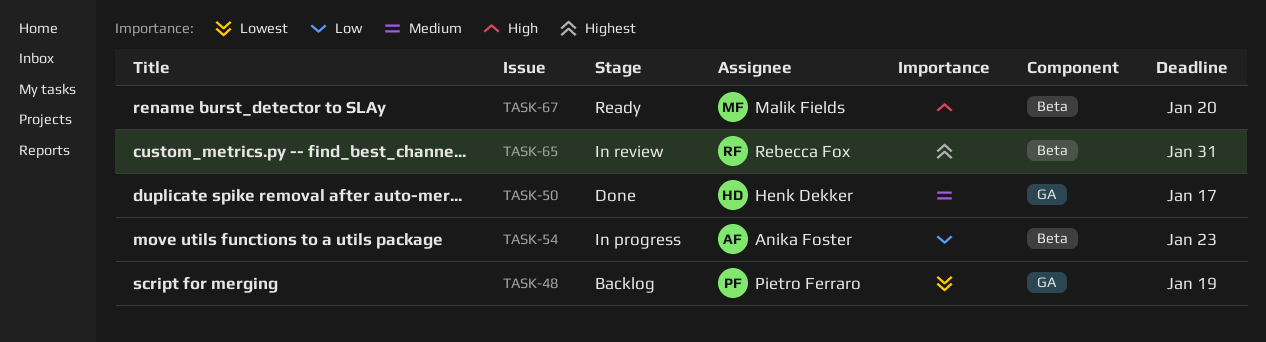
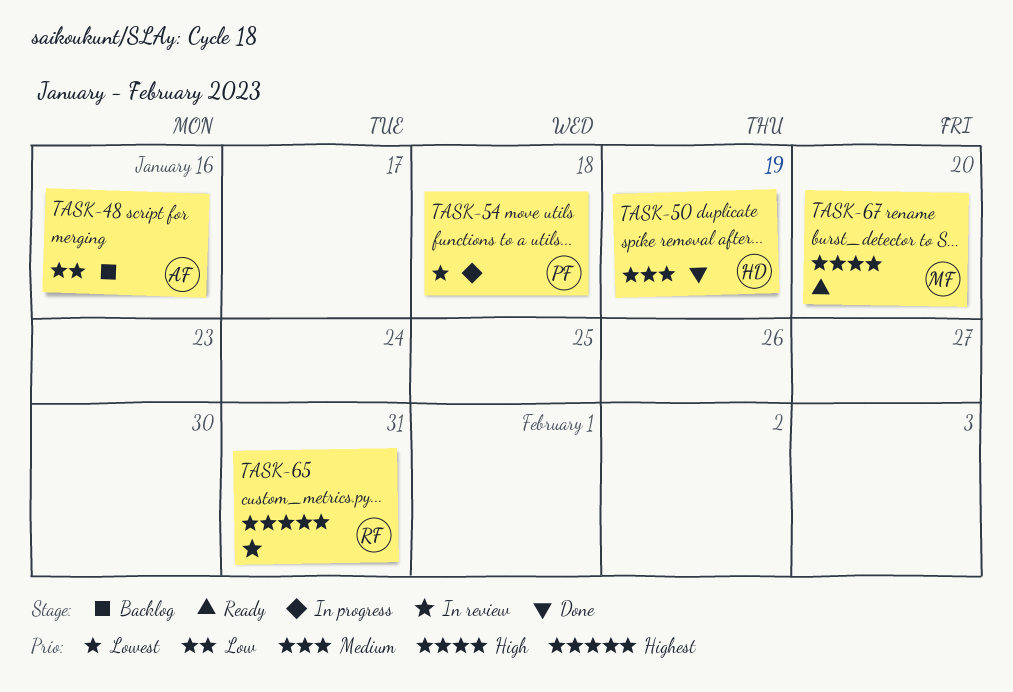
TASK-48, owner: Pietro Ferraro -> Anika Foster
TASK-48, priority: Lowest -> Low
TASK-48, due: Jan 19 -> Jan 16
TASK-50, due: Jan 17 -> Jan 19
TASK-54, owner: Anika Foster -> Pietro Ferraro
TASK-54, priority: Low -> Lowest
TASK-54, due: Jan 23 -> Jan 18

